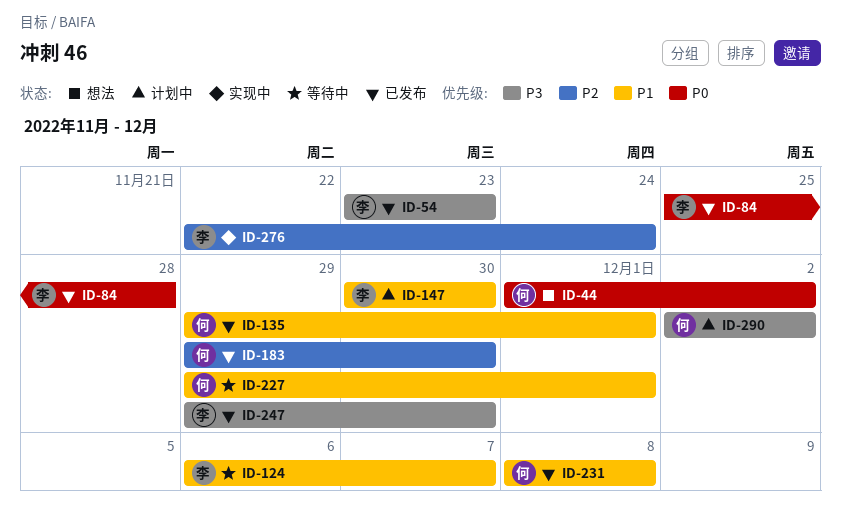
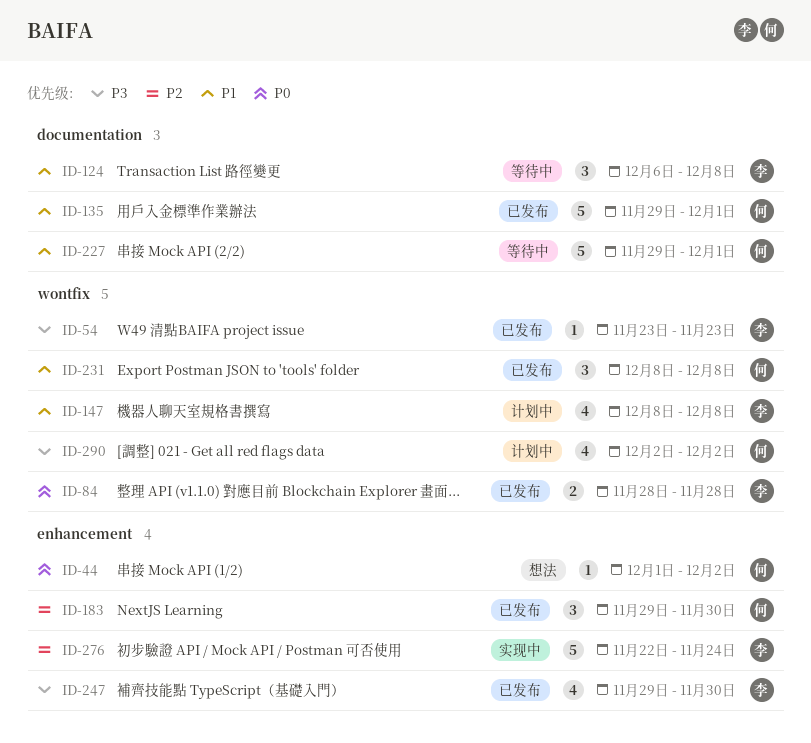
ID-84, start: Nov 25 -> Nov 28
ID-124, due: Dec 7 -> Dec 8
ID-147, start: Nov 30 -> Dec 8
ID-147, due: Nov 30 -> Dec 8

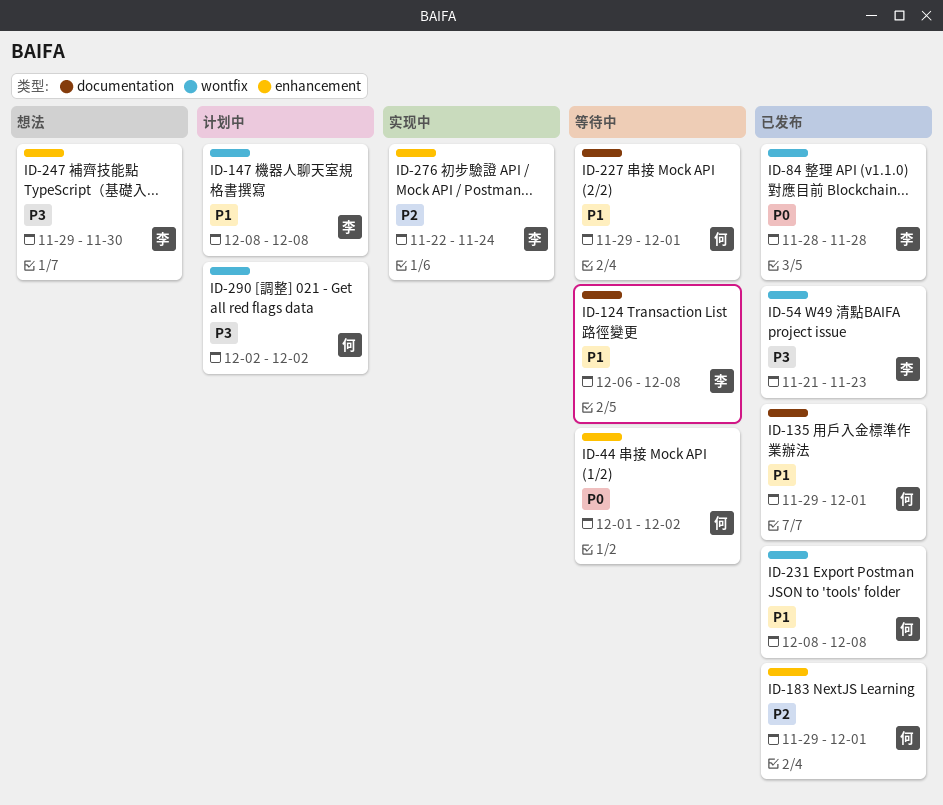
ID-44, status: 想法 -> 等待中
ID-54, start: Nov 23 -> Nov 21
ID-183, due: Nov 30 -> Dec 1
ID-247, status: 已发布 -> 想法

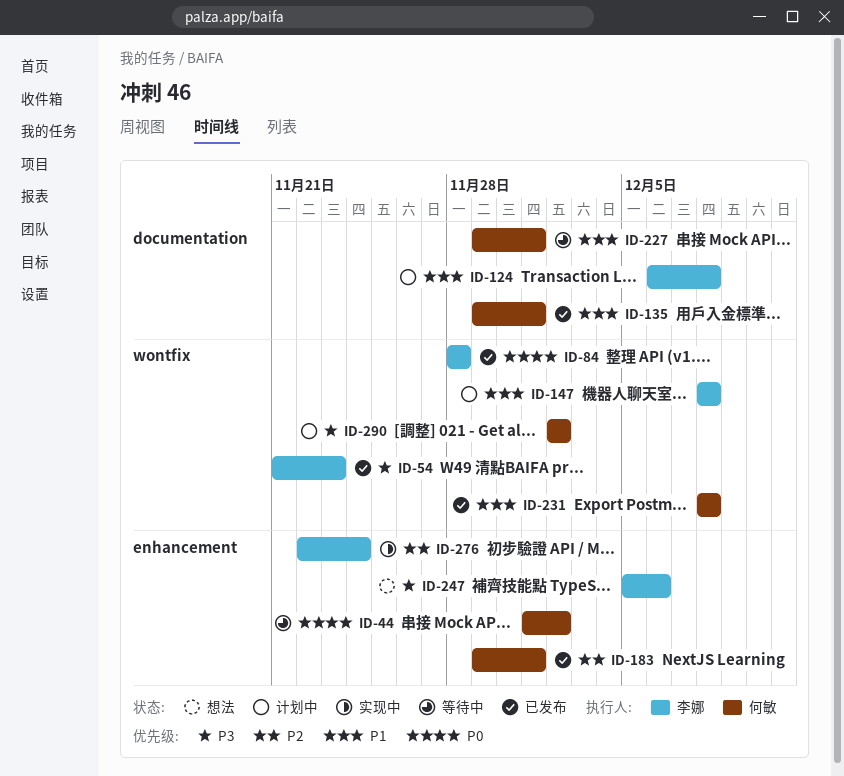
ID-124, status: 等待中 -> 计划中
ID-247, start: Nov 29 -> Dec 5
ID-247, due: Nov 30 -> Dec 6

